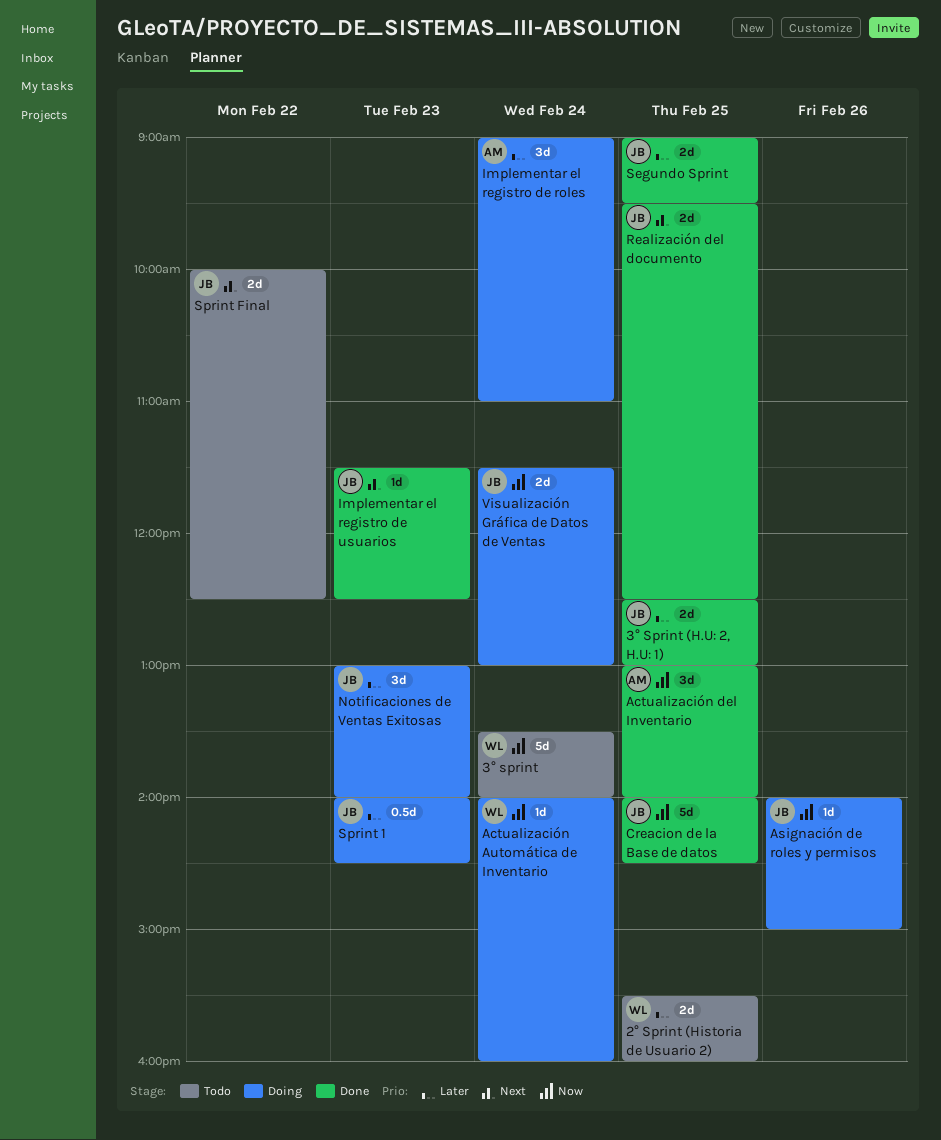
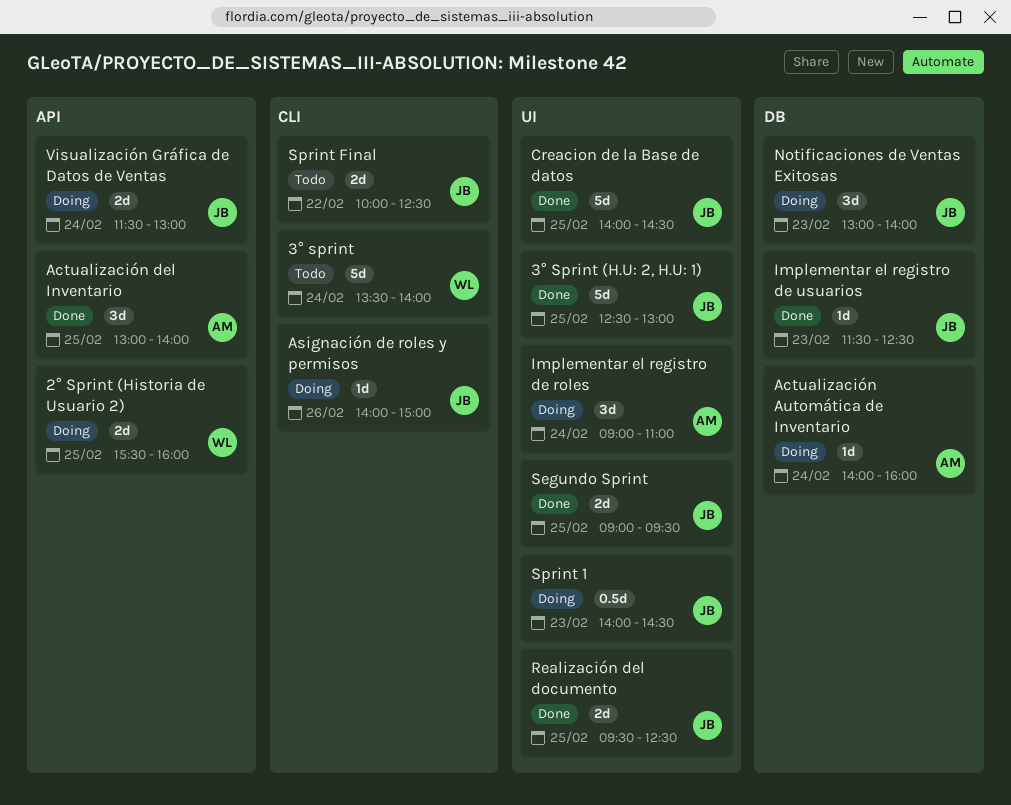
2° Sprint (Historia de Usuario 2), status: Todo -> Doing
3° Sprint (H.U: 2, H.U: 1), estimate: 2d -> 5d
Actualización Automática de Inventario, owner: WL -> AM

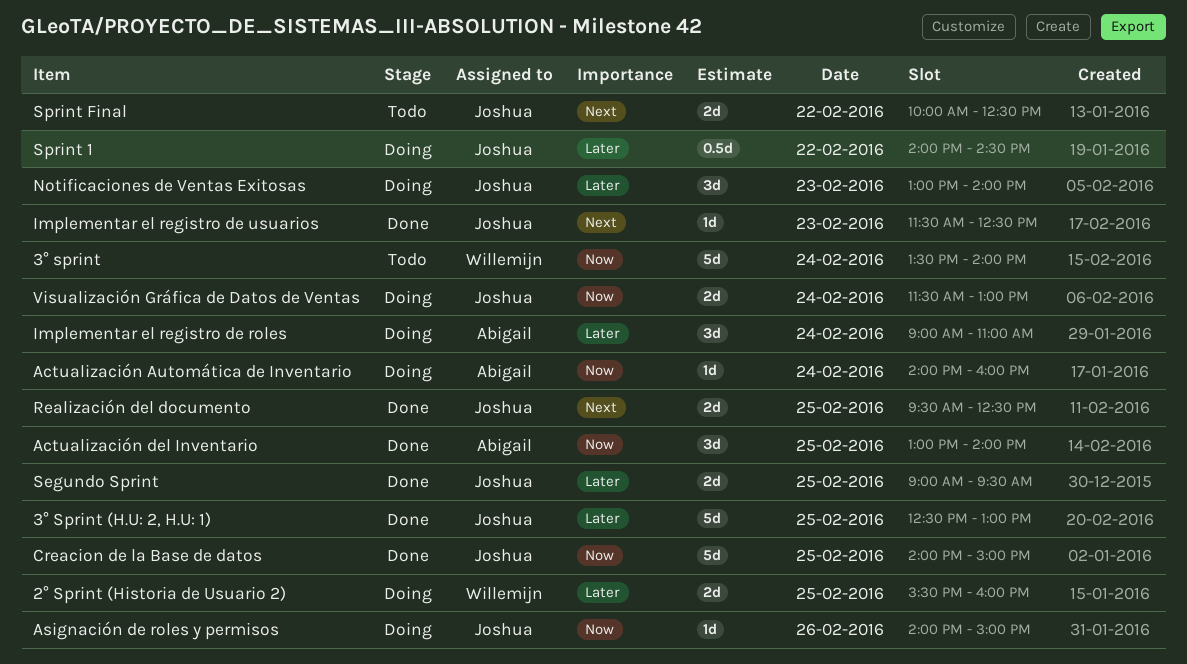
Creacion de la Base de datos, ends: 14:30 -> 15:00
Sprint 1, day: Feb 23 -> Feb 22

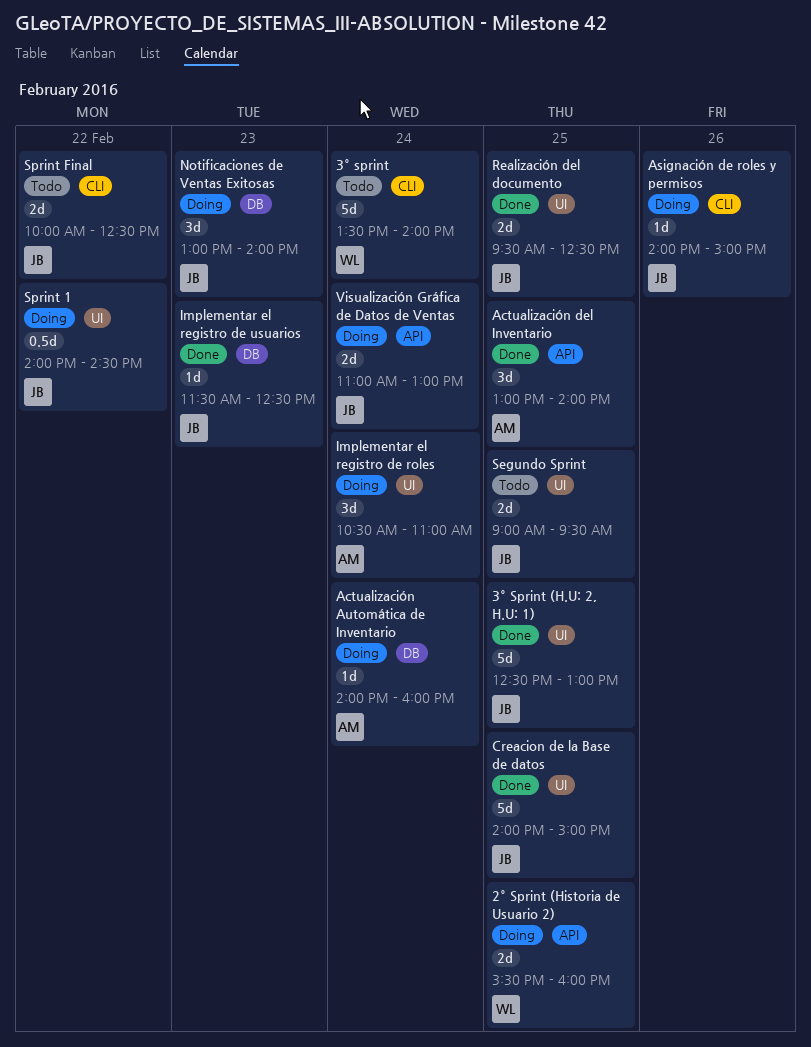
Implementar el registro de roles, begins: 09:00 -> 10:30
Segundo Sprint, status: Done -> Todo
Visualización Gráfica de Datos de Ventas, begins: 11:30 -> 11:00

